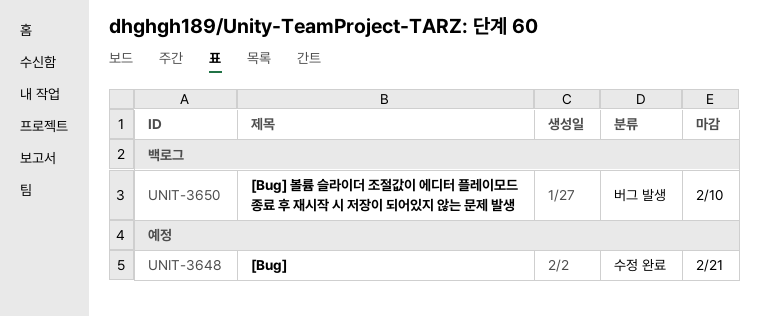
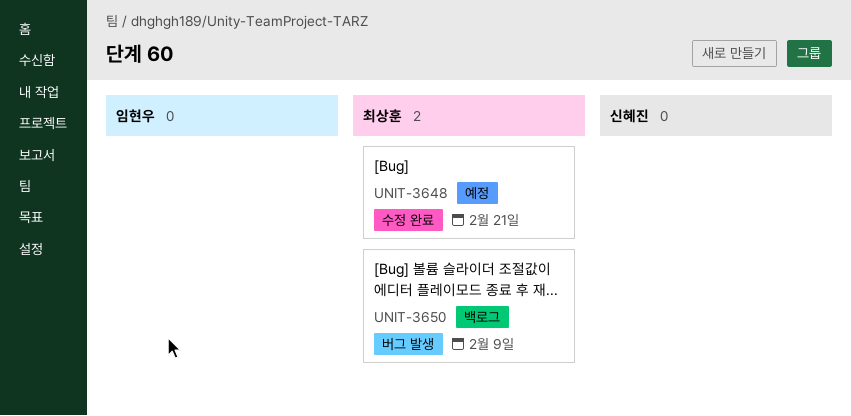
UNIT-3650, due: Feb 10 -> Feb 9

